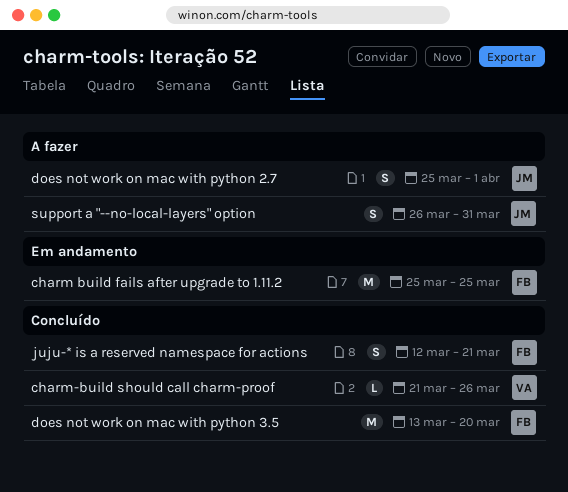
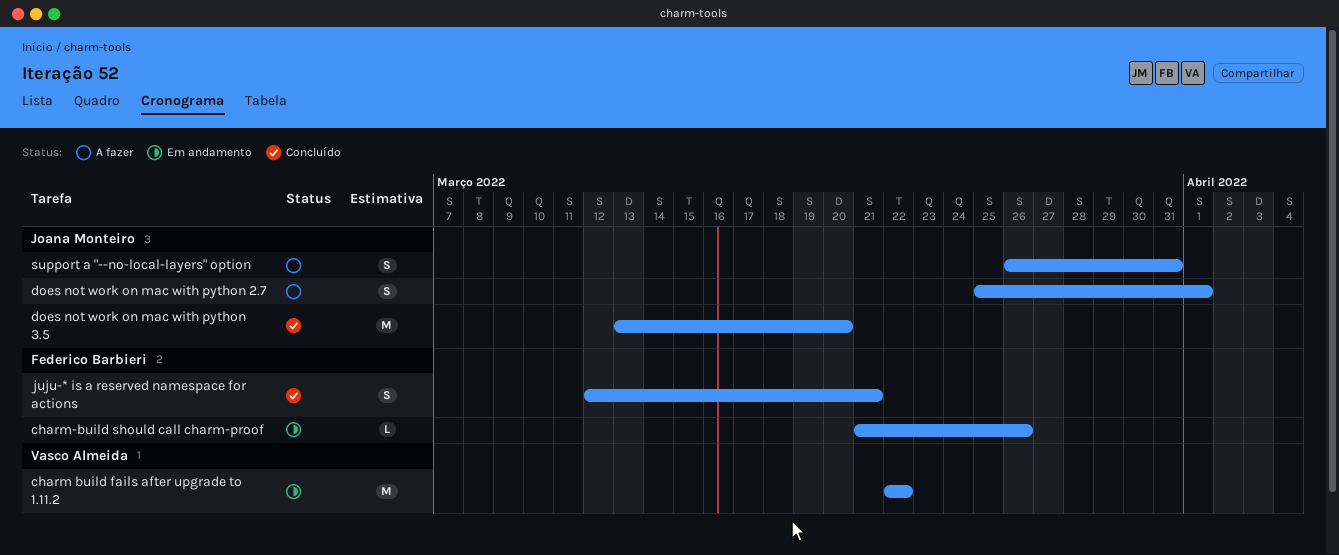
charm build fails after upgrade to 1.11.2, owner: Federico Barbieri -> Vasco Almeida
charm build fails after upgrade to 1.11.2, start: Mar 25 -> Mar 22
charm build fails after upgrade to 1.11.2, due: Mar 25 -> Mar 22
charm-build should call charm-proof, status: Concluído -> Em andamento
charm-build should call charm-proof, owner: Vasco Almeida -> Federico Barbieri
does not work on mac with python 3.5, owner: Federico Barbieri -> Joana Monteiro

